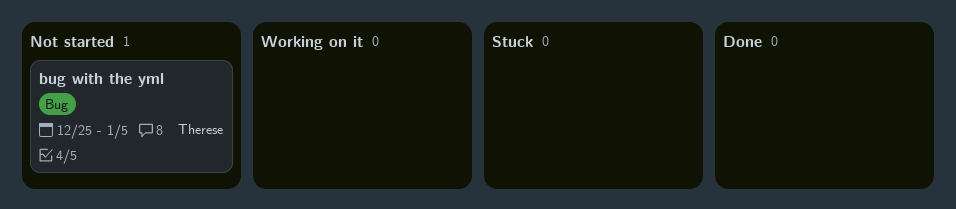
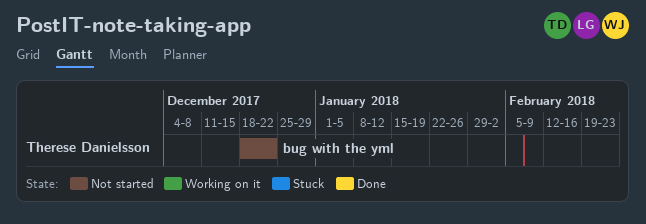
bug with the yml, start: Dec 25 -> Dec 18
bug with the yml, due: Jan 5 -> Dec 22

